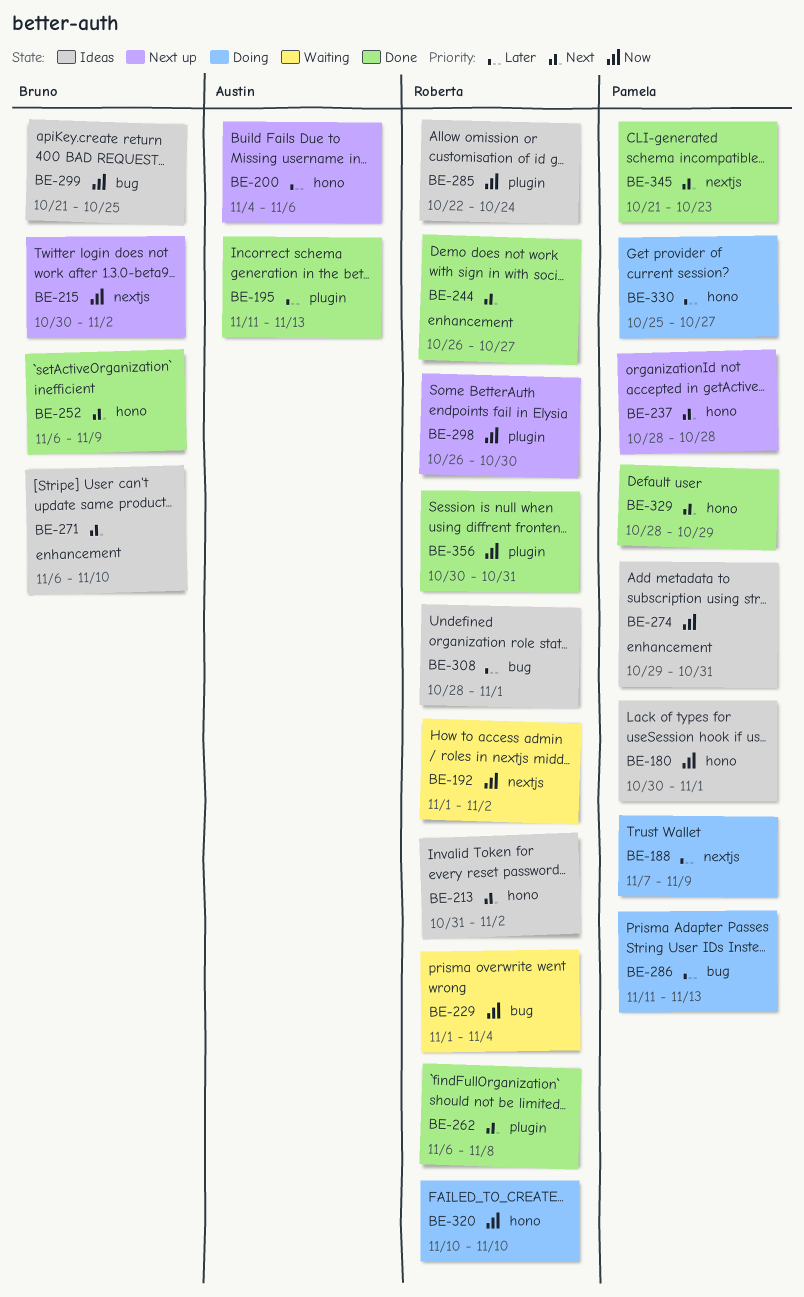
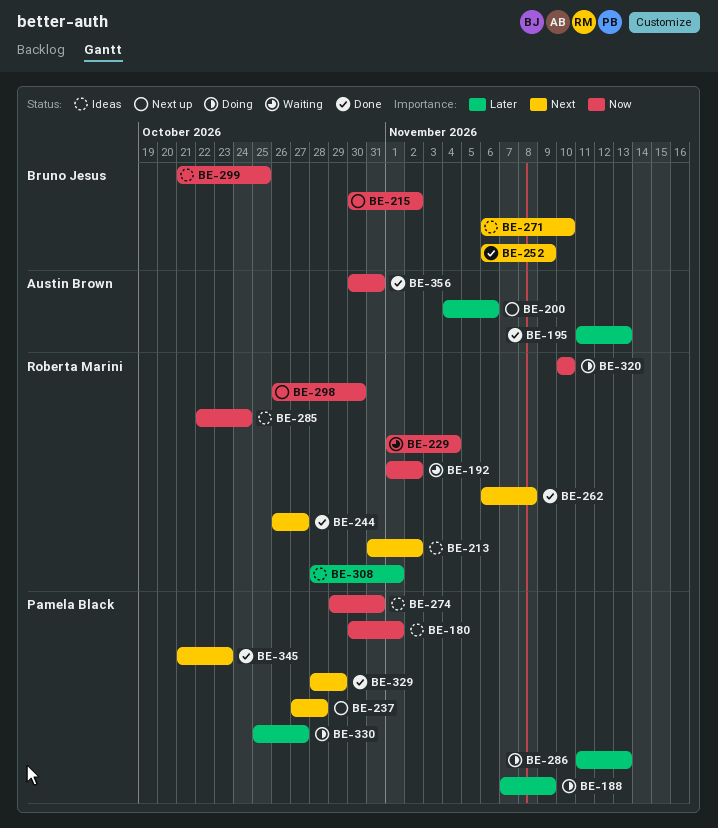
BE-237, start: Oct 28 -> Oct 27
BE-356, owner: Roberta Marini -> Austin Brown

